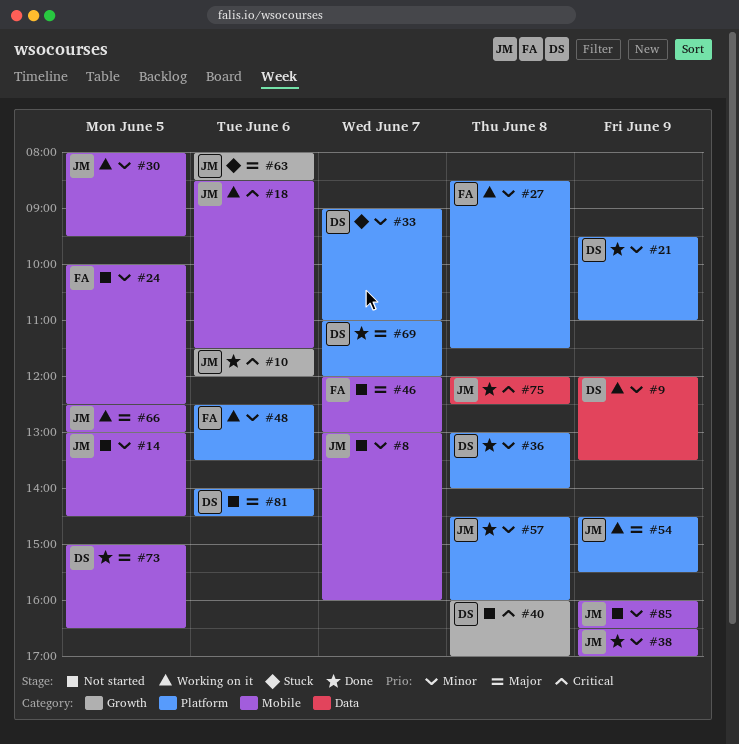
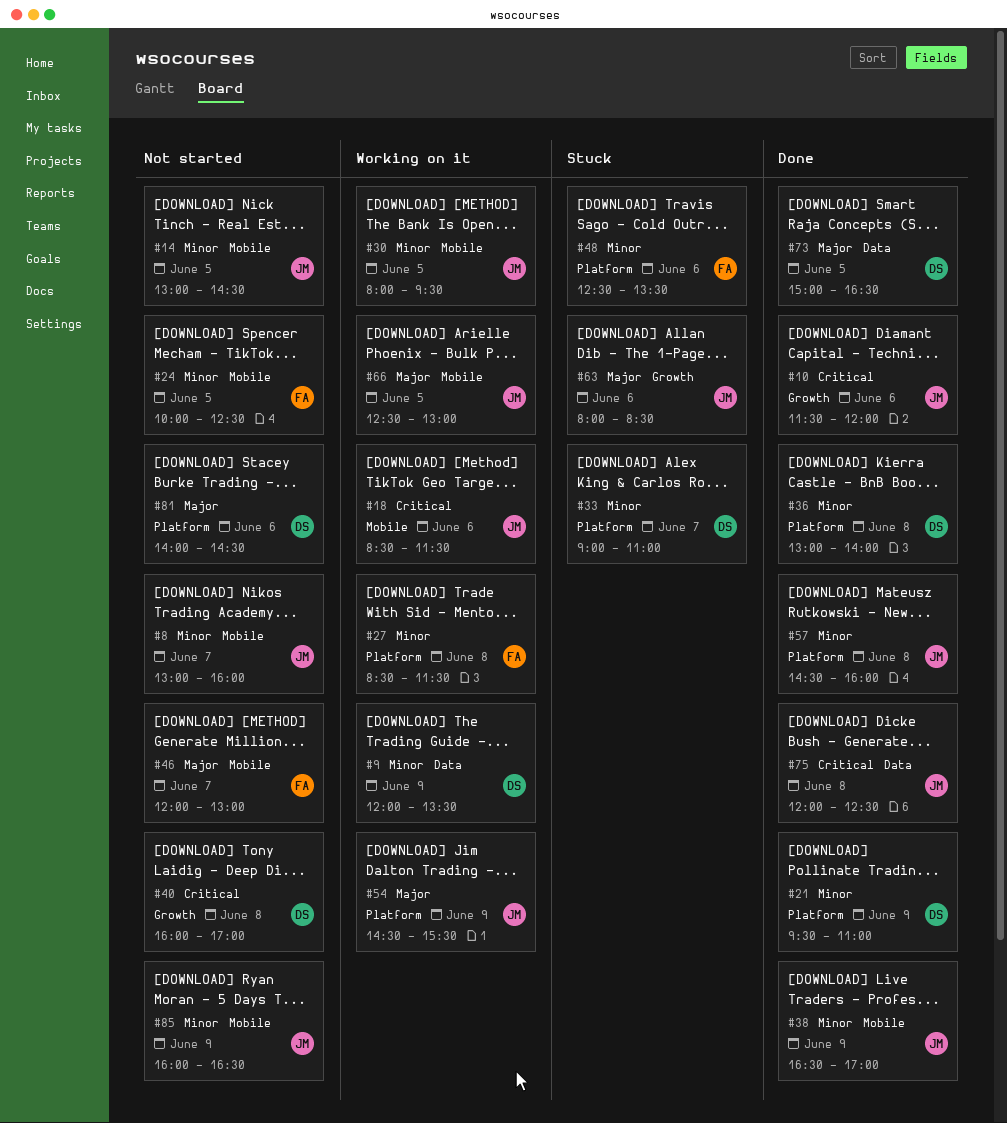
#48, status: Working on it -> Stuck
#69: present -> none
#73, label: Mobile -> Data

